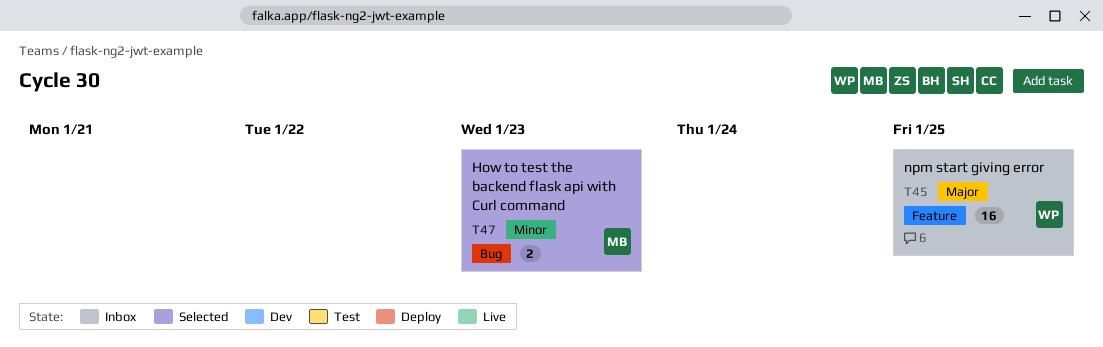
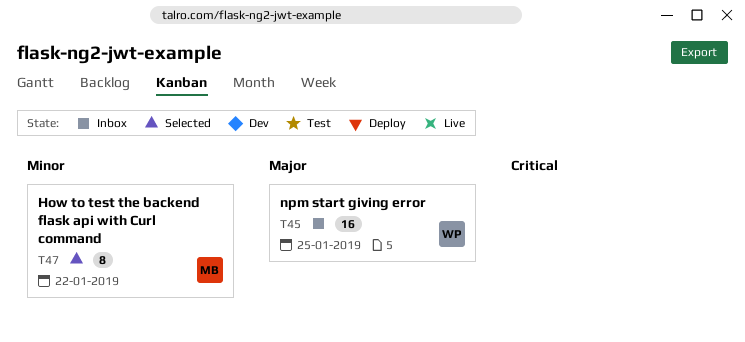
T47, estimate: 2 -> 8
T47, due: Jan 23 -> Jan 22

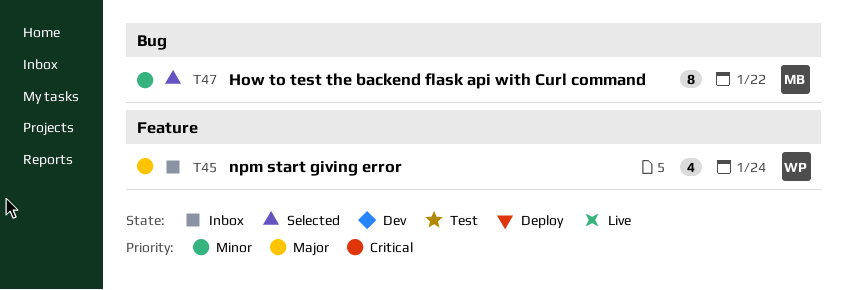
T45, estimate: 16 -> 4
T45, due: Jan 25 -> Jan 24

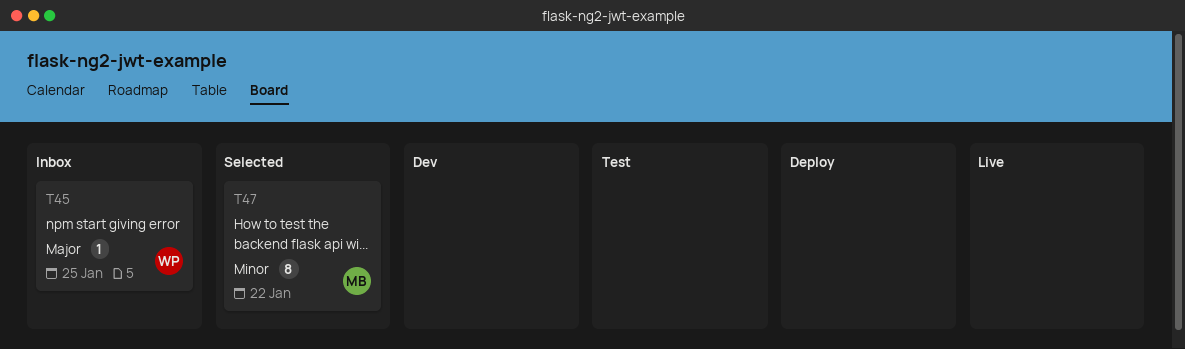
T45, estimate: 4 -> 1
T45, due: Jan 24 -> Jan 25

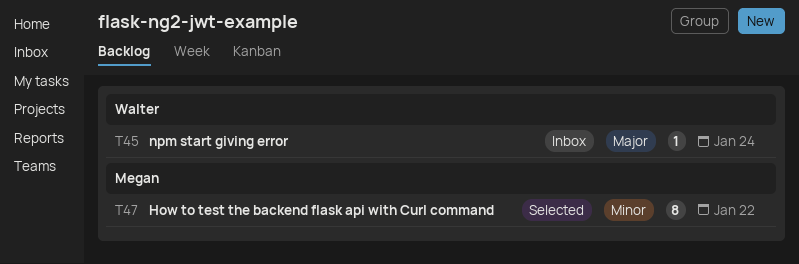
T45, due: Jan 25 -> Jan 24

